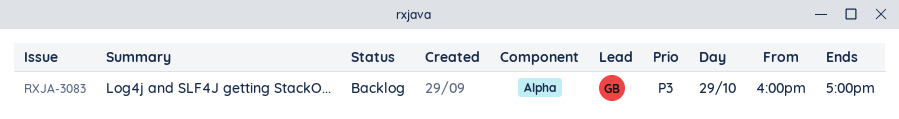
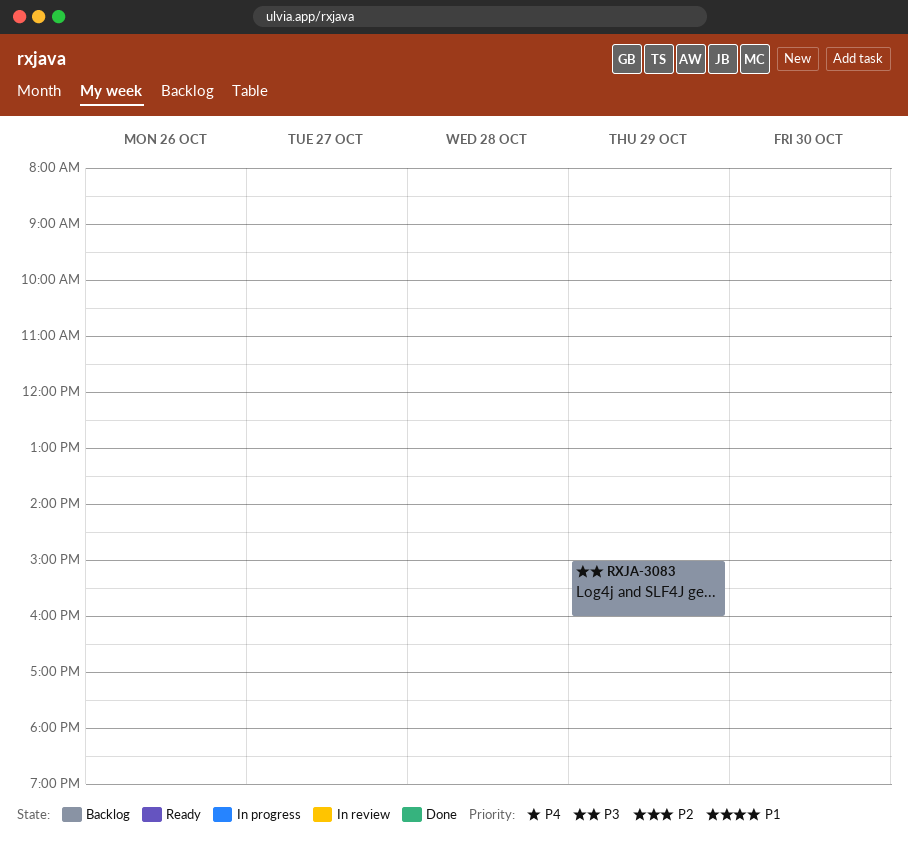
RXJA-3083, begins: 16:00 -> 15:00
RXJA-3083, ends: 17:00 -> 16:00

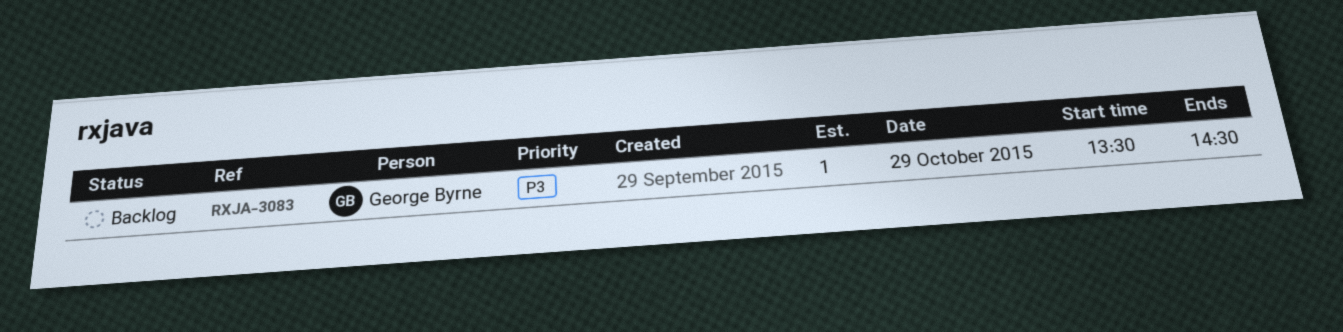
RXJA-3083, begins: 15:00 -> 13:30
RXJA-3083, ends: 16:00 -> 14:30

